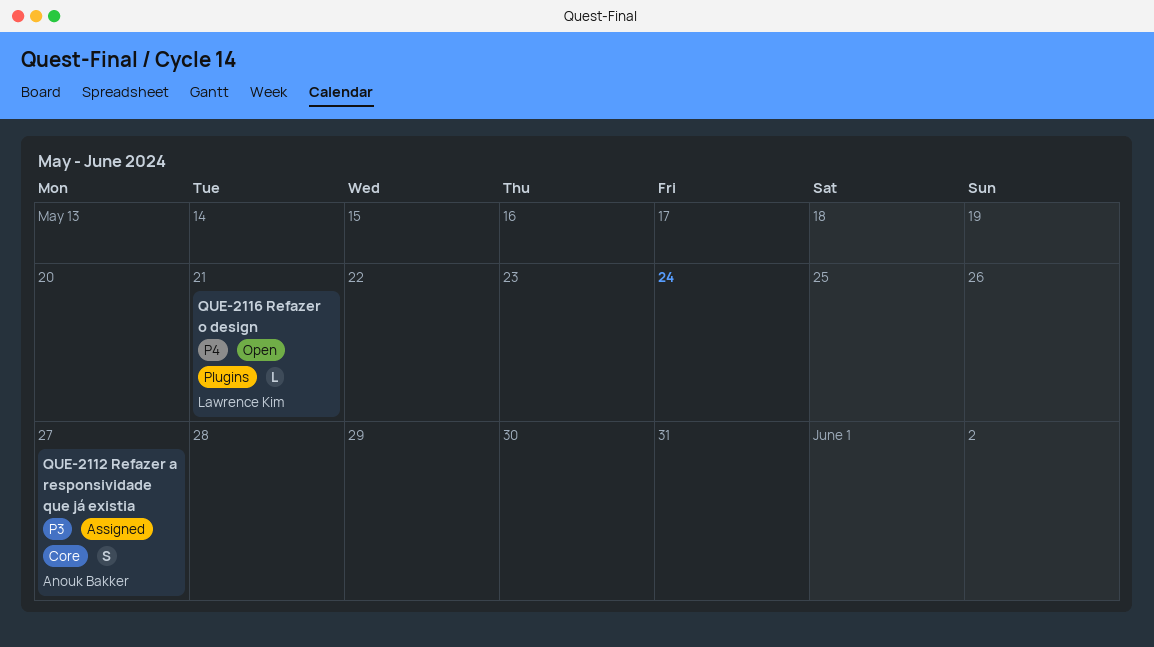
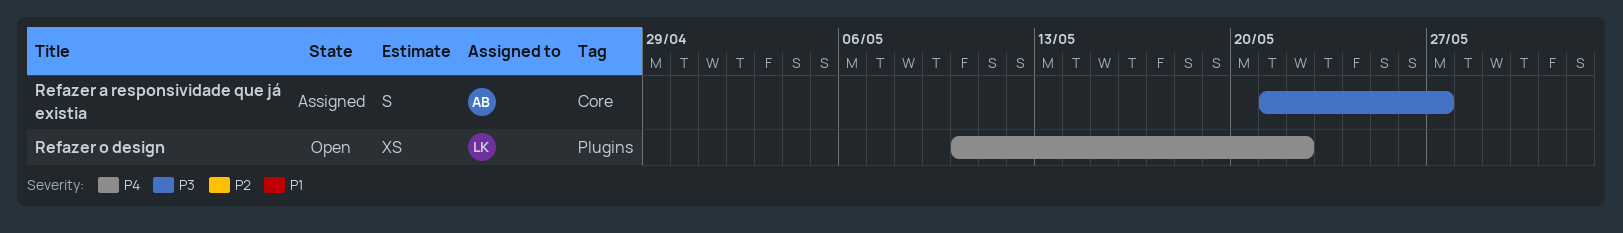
Refazer o design, estimate: L -> XS
Refazer o design, due: May 21 -> May 22

